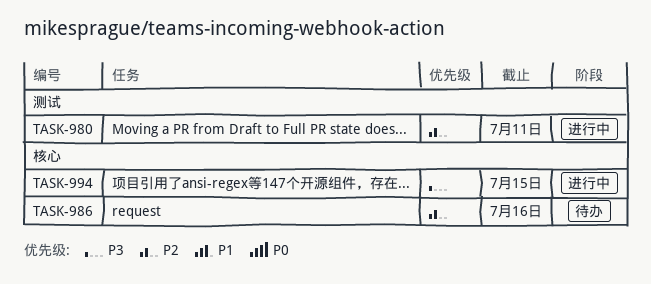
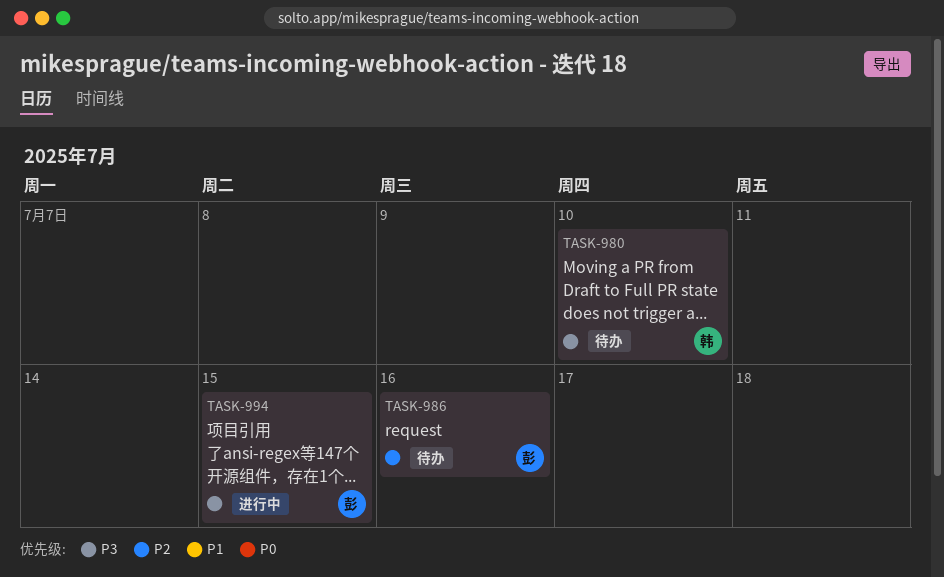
TASK-980, status: 进行中 -> 待办
TASK-980, priority: P2 -> P3
TASK-980, due: Jul 11 -> Jul 10

